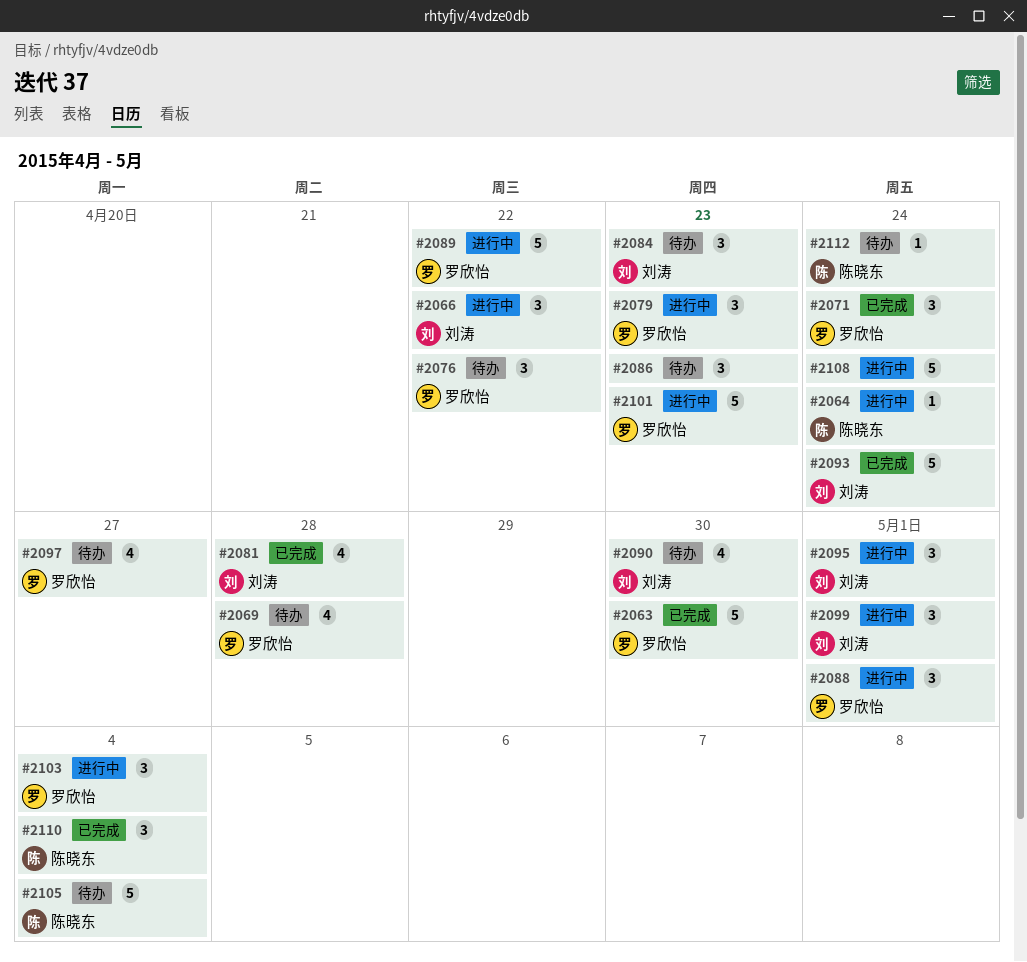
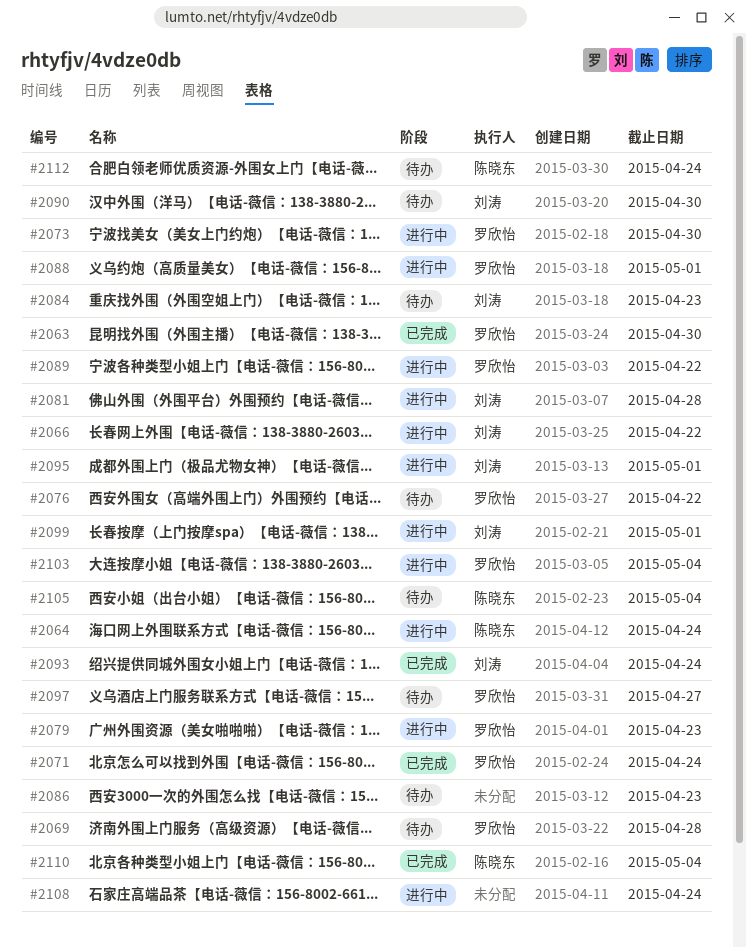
#2073: none -> present
#2081, status: 已完成 -> 进行中
#2101: present -> none

